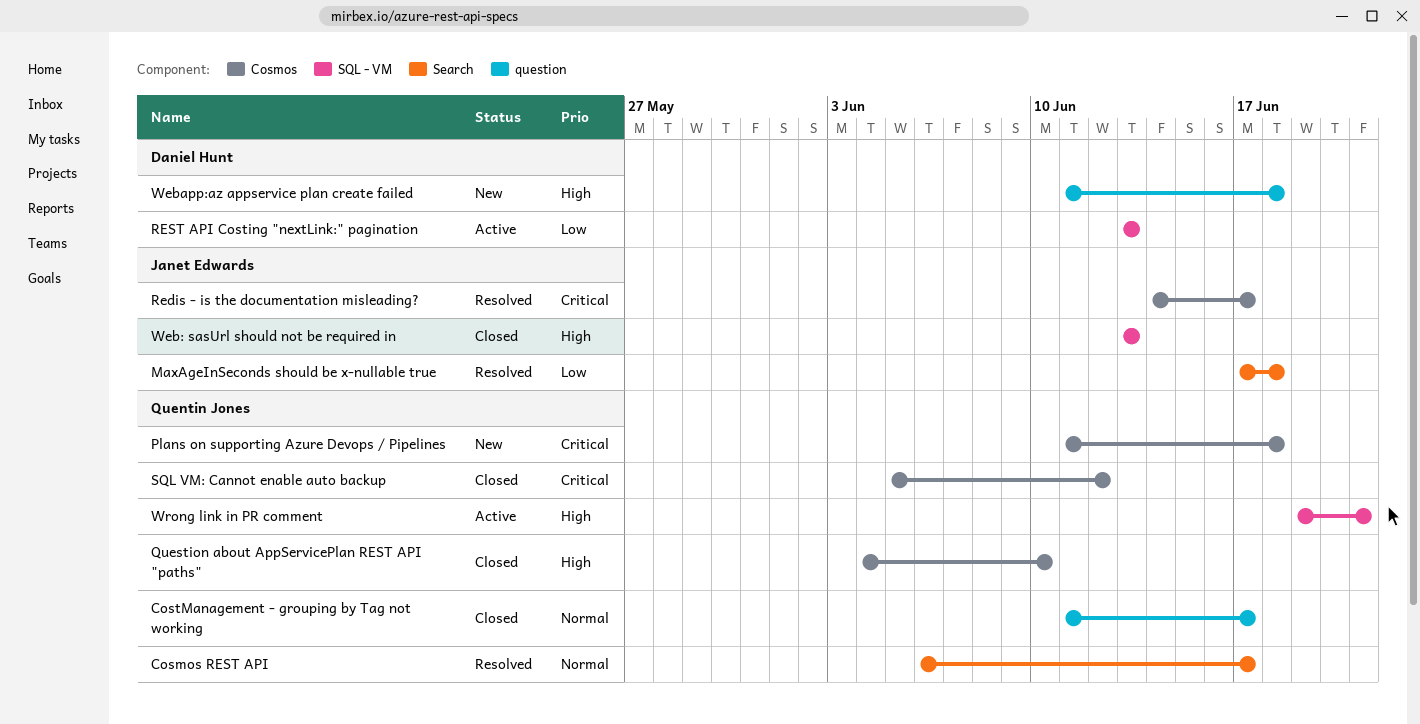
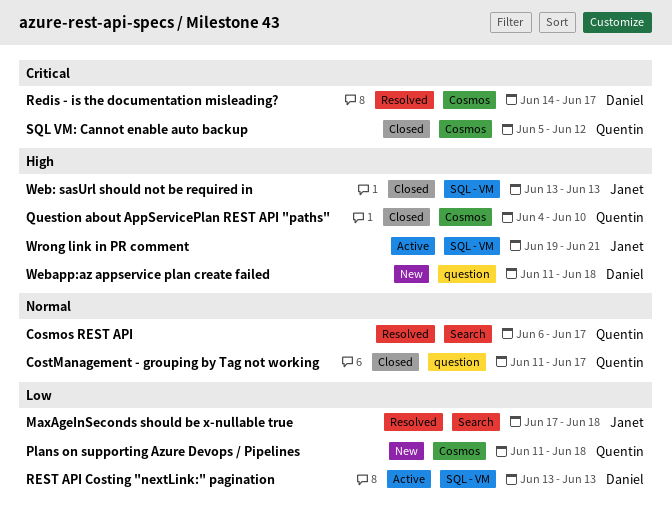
Plans on supporting Azure Devops / Pipelines, priority: Critical -> Low
Redis - is the documentation misleading?, owner: Janet Edwards -> Daniel Hunt
Wrong link in PR comment, owner: Quentin Jones -> Janet Edwards

